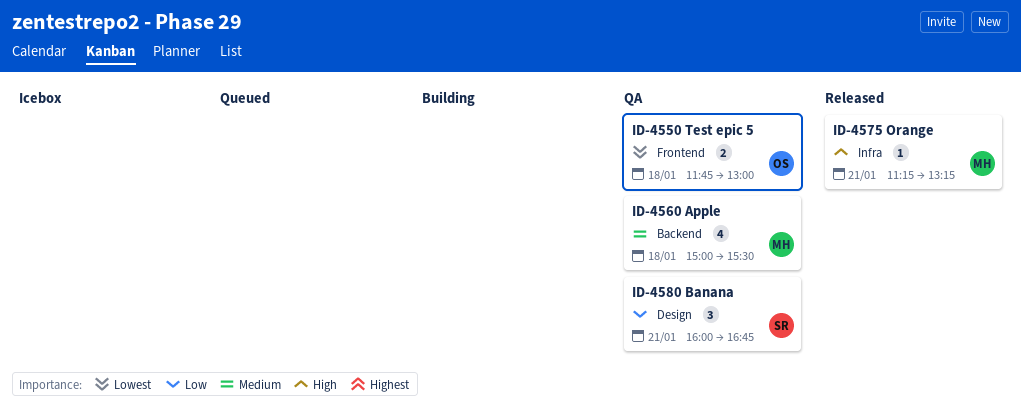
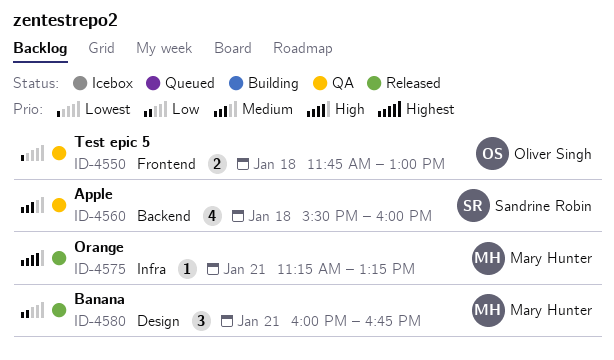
ID-4560, owner: Mary Hunter -> Sandrine Robin
ID-4560, begins: 15:00 -> 15:30
ID-4560, ends: 15:30 -> 16:00
ID-4580, status: QA -> Released
ID-4580, owner: Sandrine Robin -> Mary Hunter

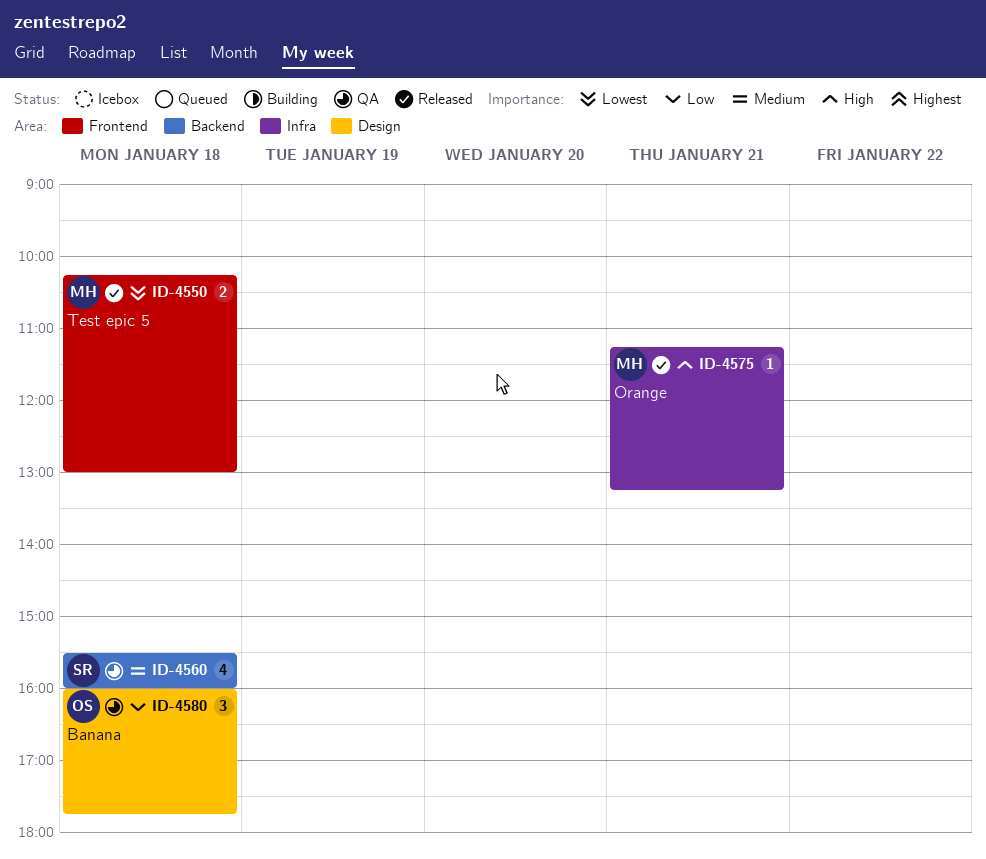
ID-4550, status: QA -> Released
ID-4550, owner: Oliver Singh -> Mary Hunter
ID-4550, begins: 11:45 -> 10:15
ID-4580, status: Released -> QA
ID-4580, owner: Mary Hunter -> Oliver Singh
ID-4580, day: Jan 21 -> Jan 18
ID-4580, ends: 16:45 -> 17:45

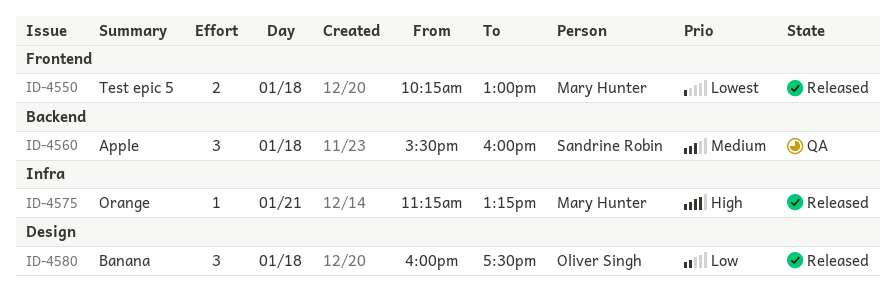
ID-4560, estimate: 4 -> 3
ID-4580, status: QA -> Released
ID-4580, ends: 17:45 -> 17:30

